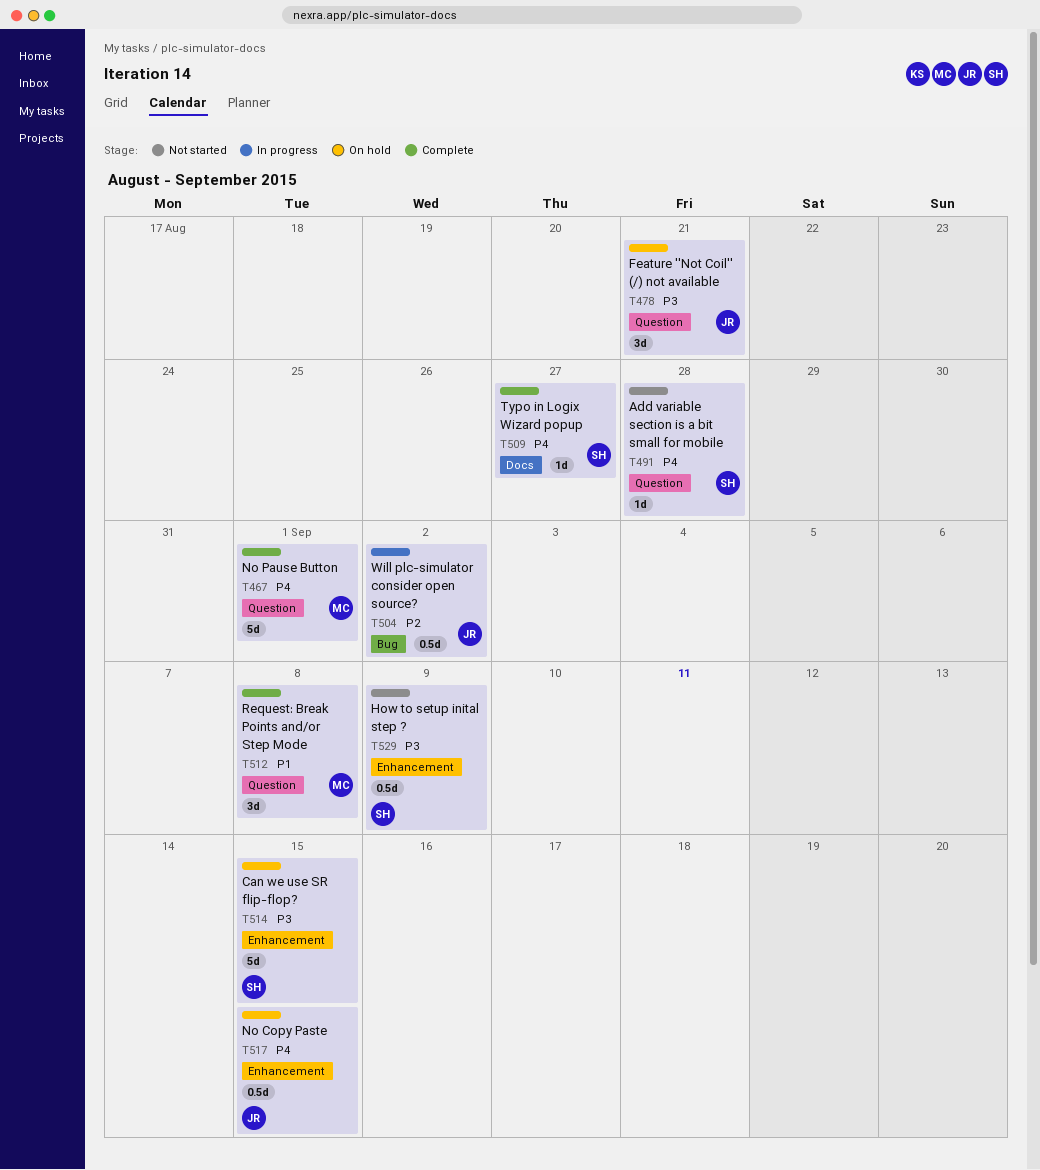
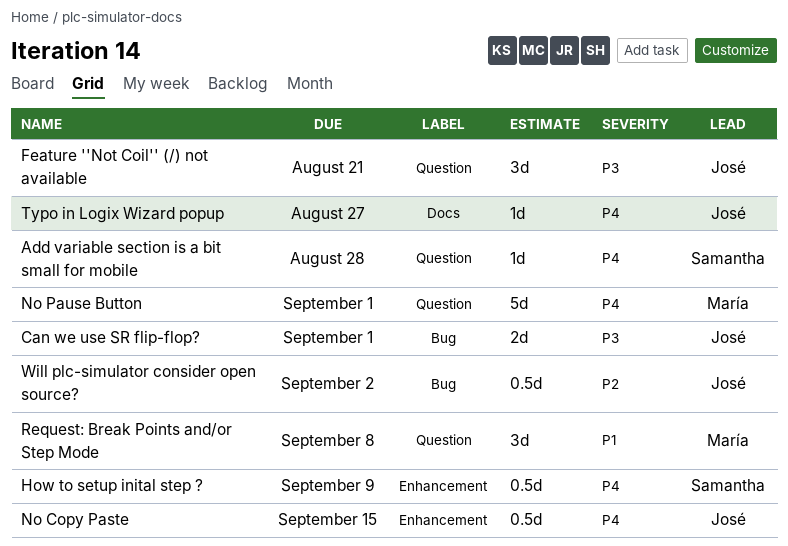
Can we use SR flip-flop?, owner: Samantha -> José
Can we use SR flip-flop?, label: Enhancement -> Bug
Can we use SR flip-flop?, estimate: 5d -> 2d
Can we use SR flip-flop?, due: Sep 15 -> Sep 1
How to setup inital step ?, priority: P3 -> P4
Typo in Logix Wizard popup, owner: Samantha -> José

